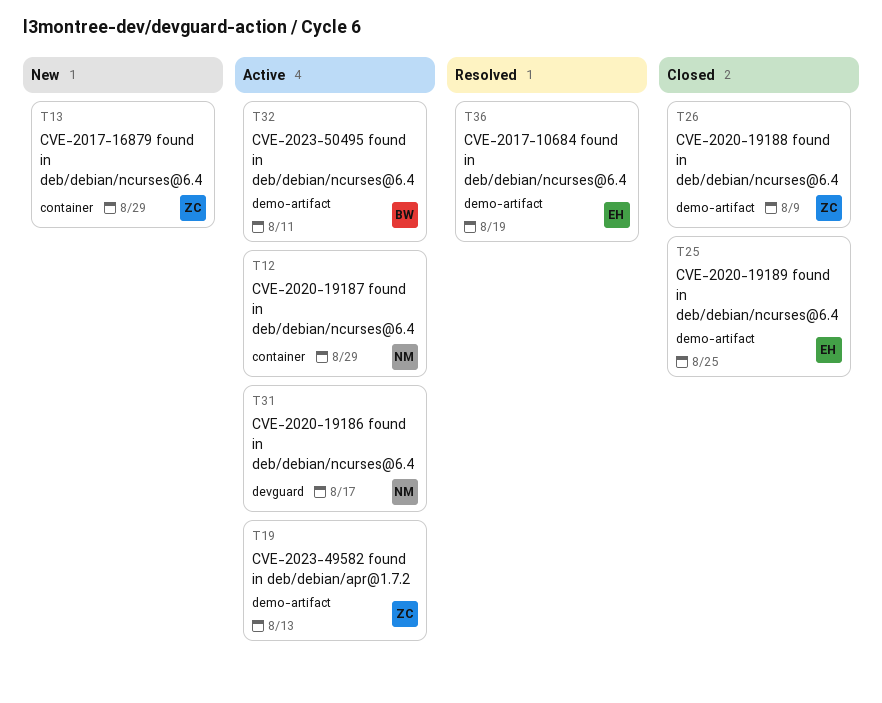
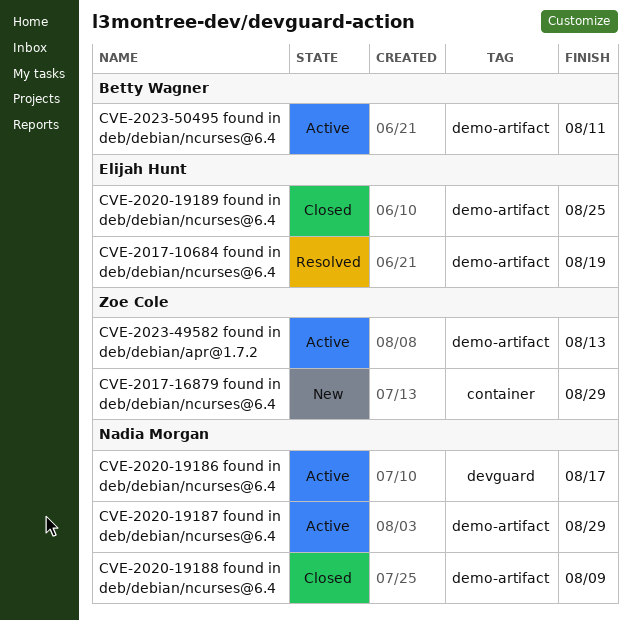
CVE-2020-19187 found in deb/debian/ncurses@6.4, label: container -> demo-artifact
CVE-2020-19188 found in deb/debian/ncurses@6.4, owner: Zoe Cole -> Nadia Morgan

